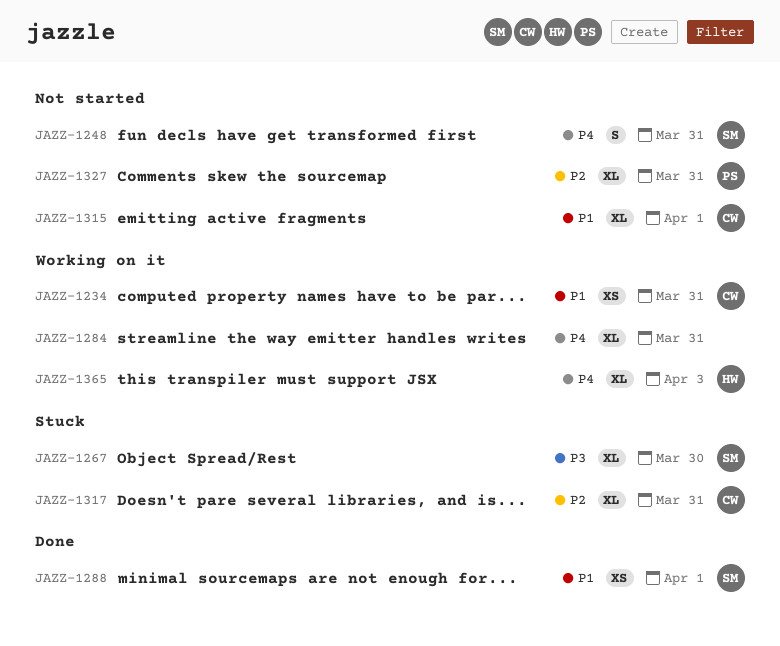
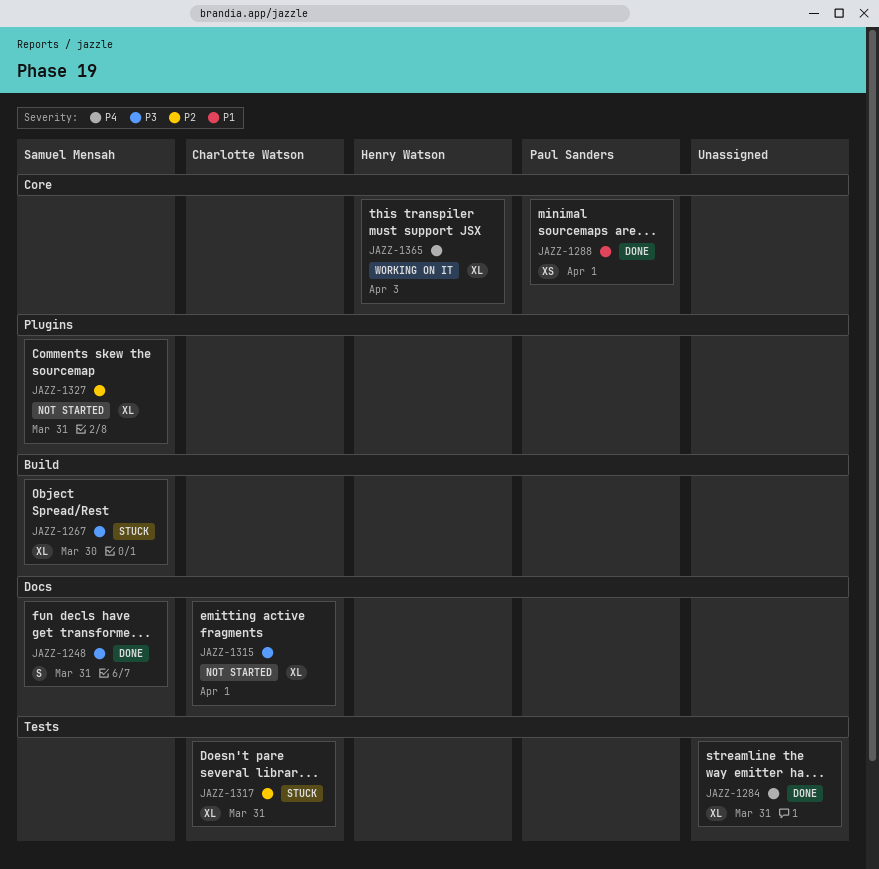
JAZZ-1234: present -> none
JAZZ-1248, status: Not started -> Done
JAZZ-1248, priority: P4 -> P3
JAZZ-1284, status: Working on it -> Done
JAZZ-1288, owner: Samuel Mensah -> Paul Sanders
JAZZ-1315, priority: P1 -> P3
JAZZ-1327, owner: Paul Sanders -> Samuel Mensah

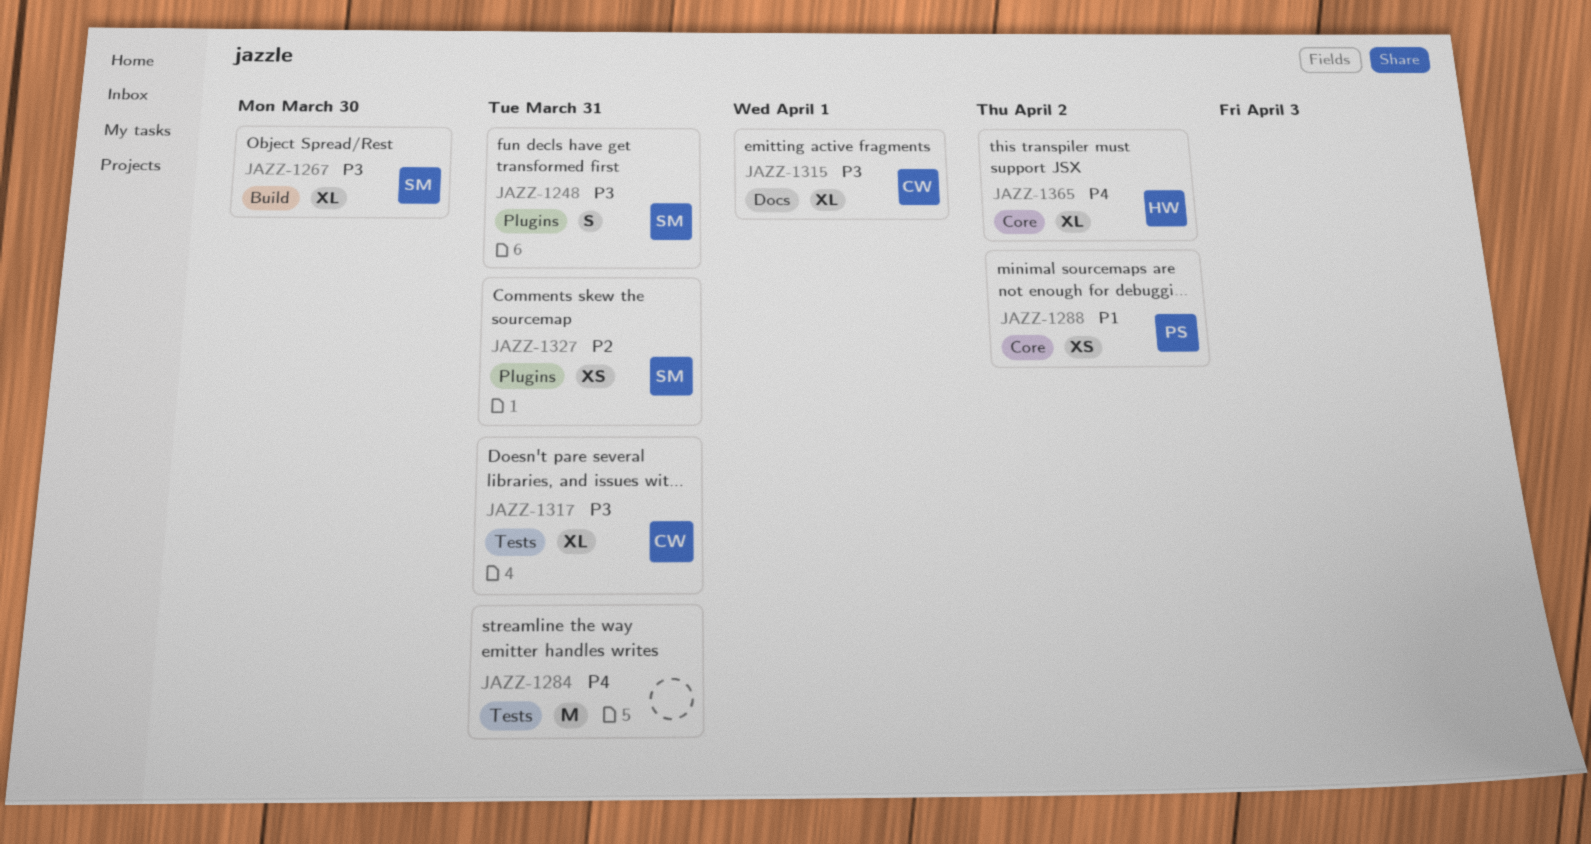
JAZZ-1248, label: Docs -> Plugins
JAZZ-1284, estimate: XL -> M
JAZZ-1288, due: Apr 1 -> Apr 2
JAZZ-1317, priority: P2 -> P3
JAZZ-1327, estimate: XL -> XS
JAZZ-1365, due: Apr 3 -> Apr 2

